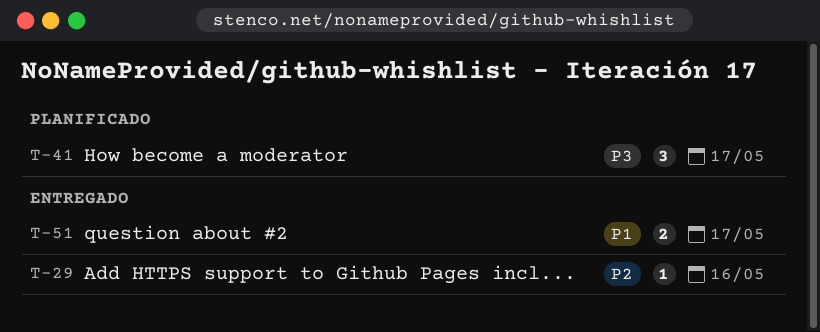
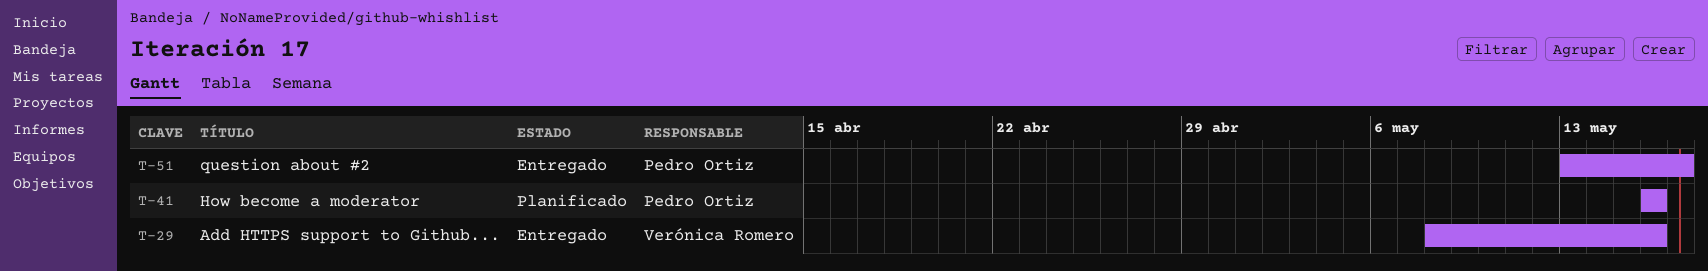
T-41, due: May 17 -> May 16

